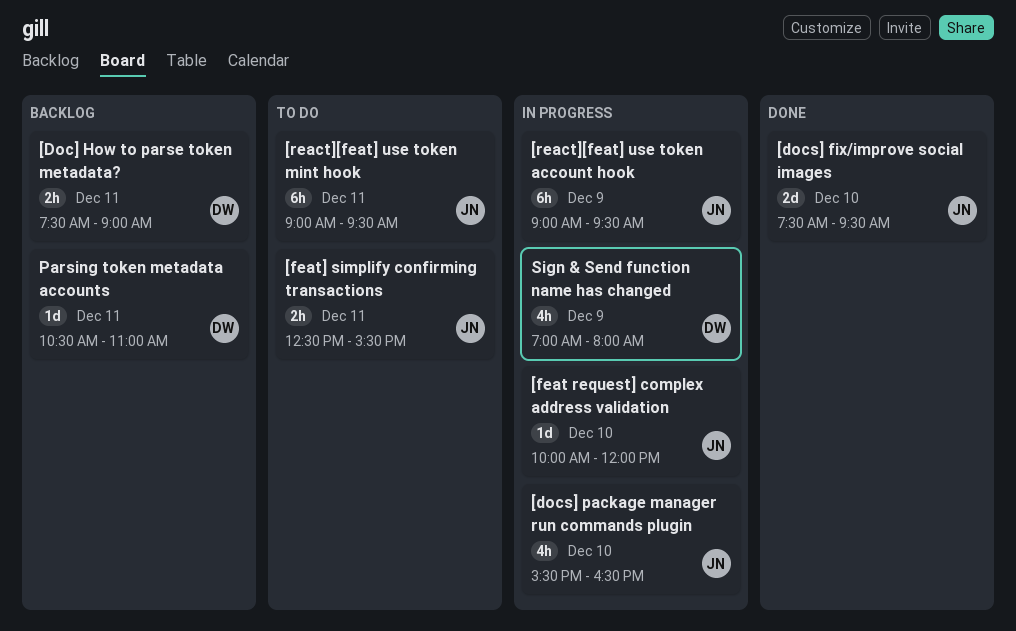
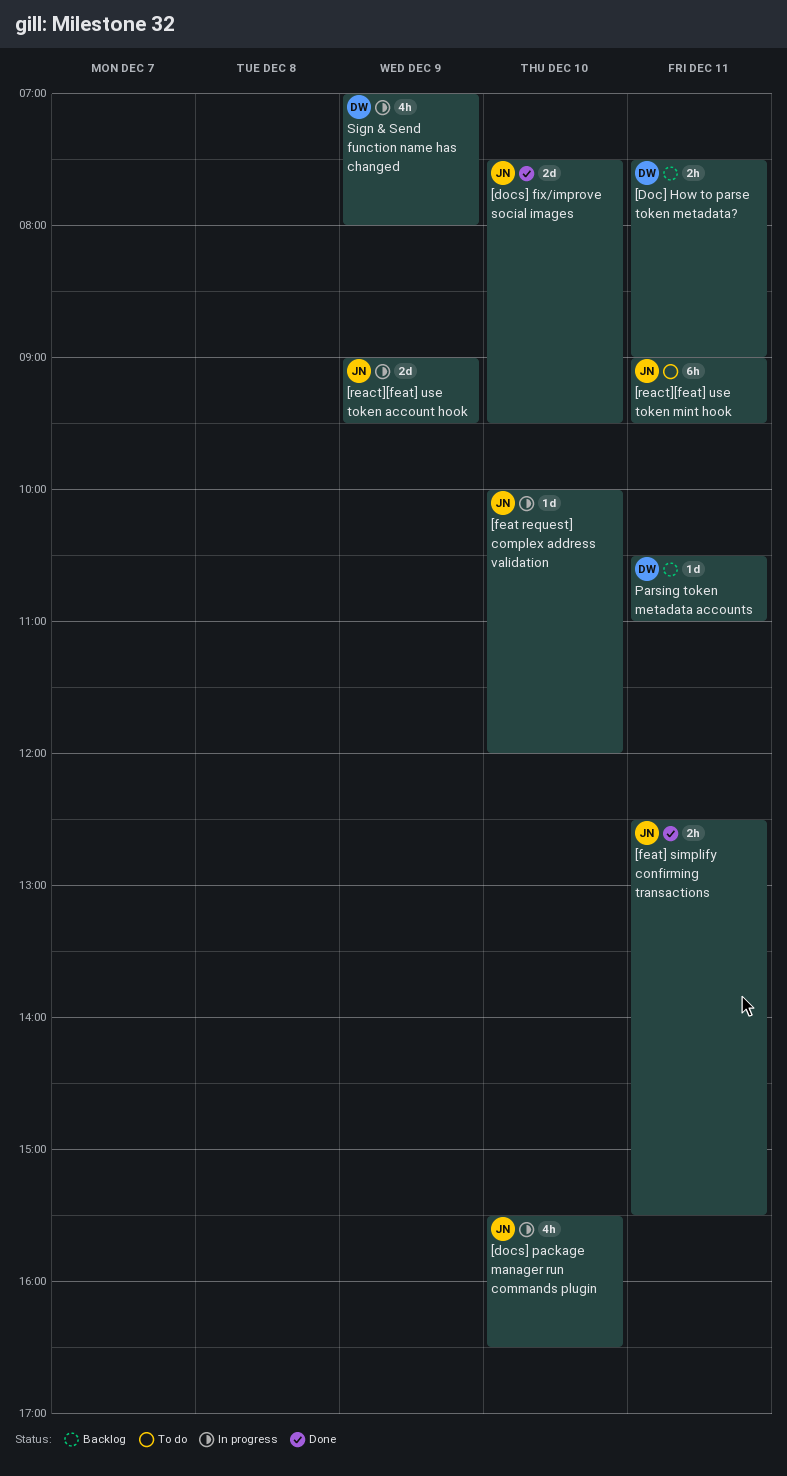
[feat] simplify confirming transactions, status: To do -> Done
[react][feat] use token account hook, estimate: 6h -> 2d

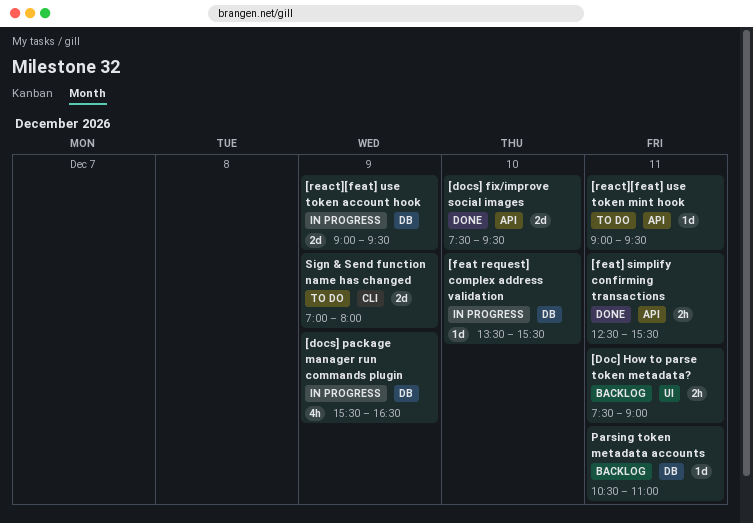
[docs] package manager run commands plugin, day: Dec 10 -> Dec 9
[feat request] complex address validation, begins: 10:00 -> 13:30
[feat request] complex address validation, ends: 12:00 -> 15:30
[react][feat] use token mint hook, estimate: 6h -> 1d
Sign & Send function name has changed, status: In progress -> To do
Sign & Send function name has changed, estimate: 4h -> 2d

